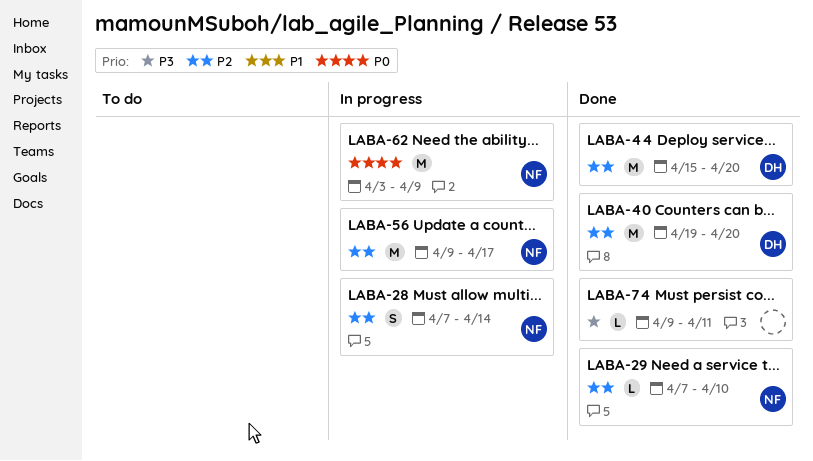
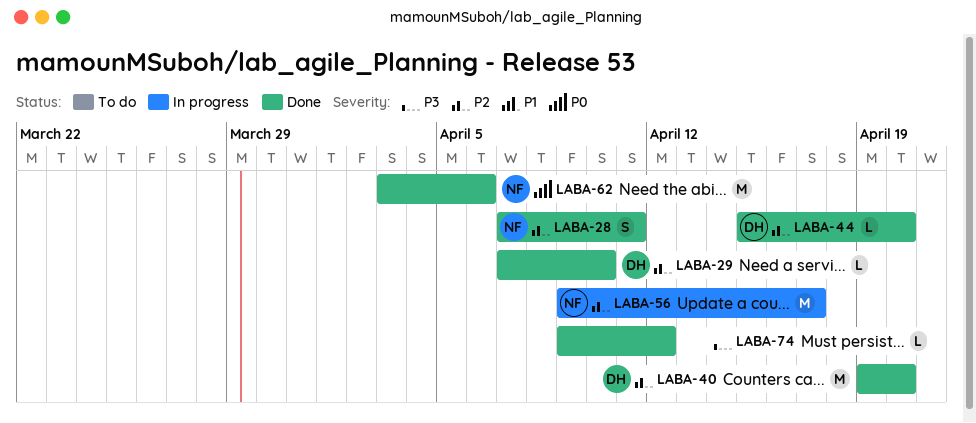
LABA-28, status: In progress -> Done
LABA-28, due: Apr 14 -> Apr 11
LABA-29, owner: NF -> DH
LABA-44, estimate: M -> L
LABA-62, status: In progress -> Done
LABA-62, due: Apr 9 -> Apr 6
LABA-74, due: Apr 11 -> Apr 12

